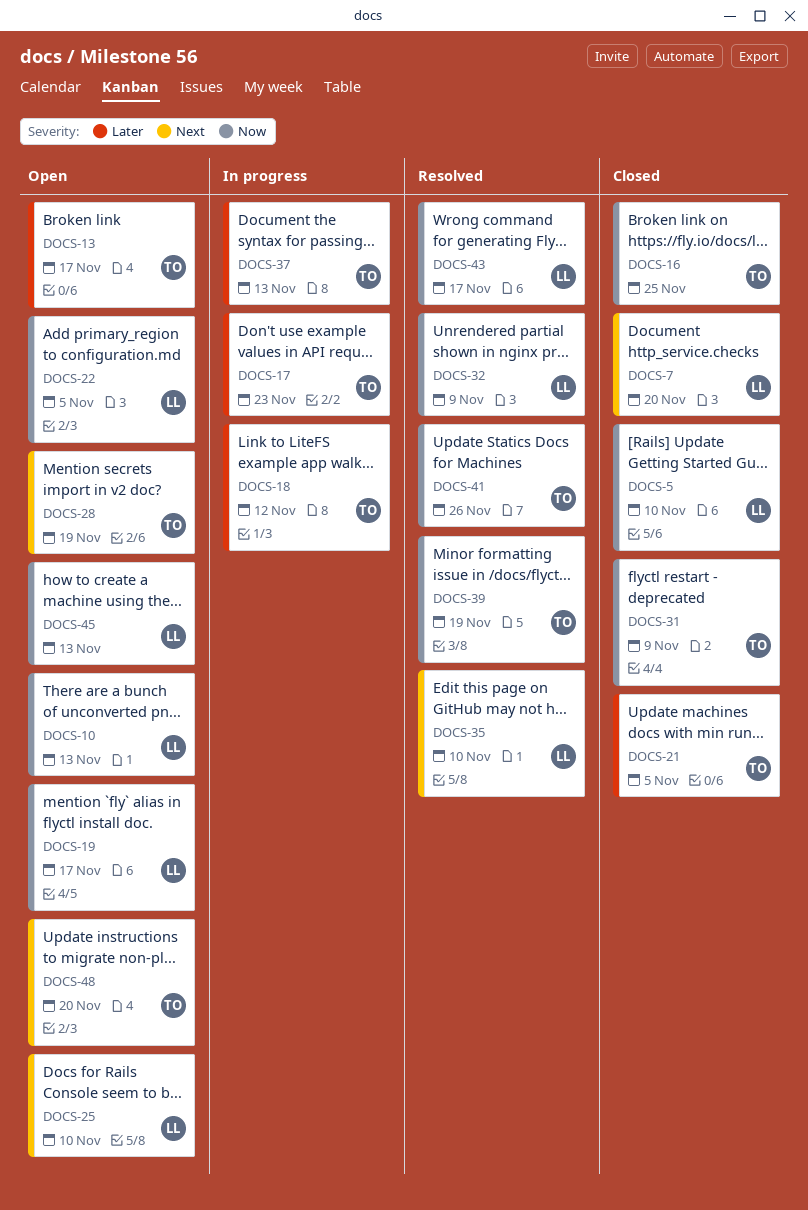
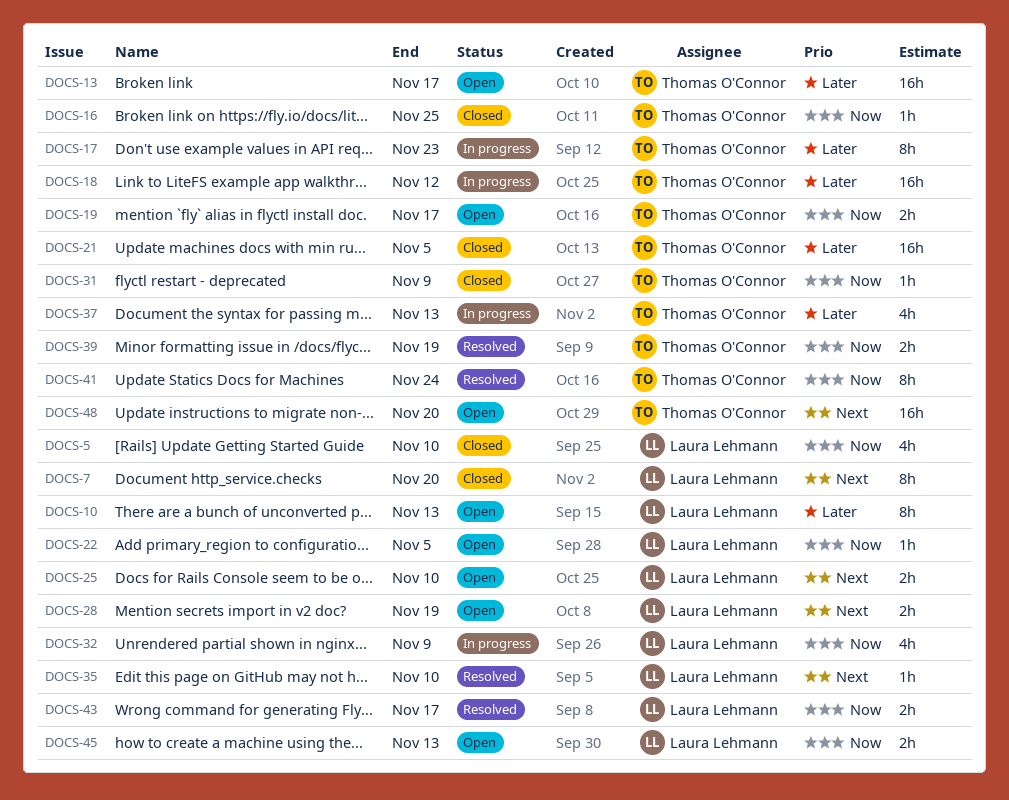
DOCS-10, priority: Now -> Later
DOCS-19, owner: Laura Lehmann -> Thomas O'Connor
DOCS-28, owner: Thomas O'Connor -> Laura Lehmann
DOCS-32, status: Resolved -> In progress
DOCS-41, due: Nov 26 -> Nov 24

